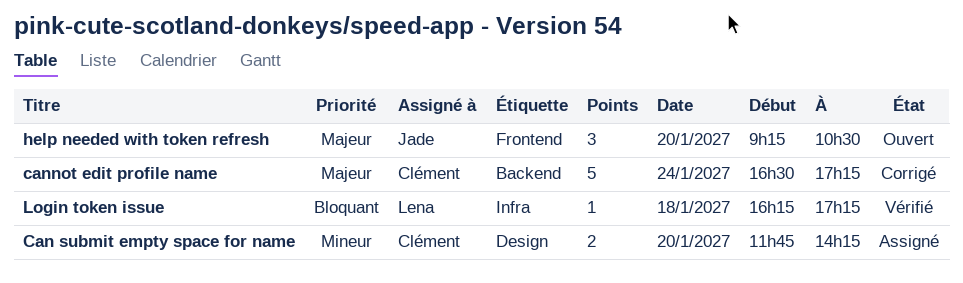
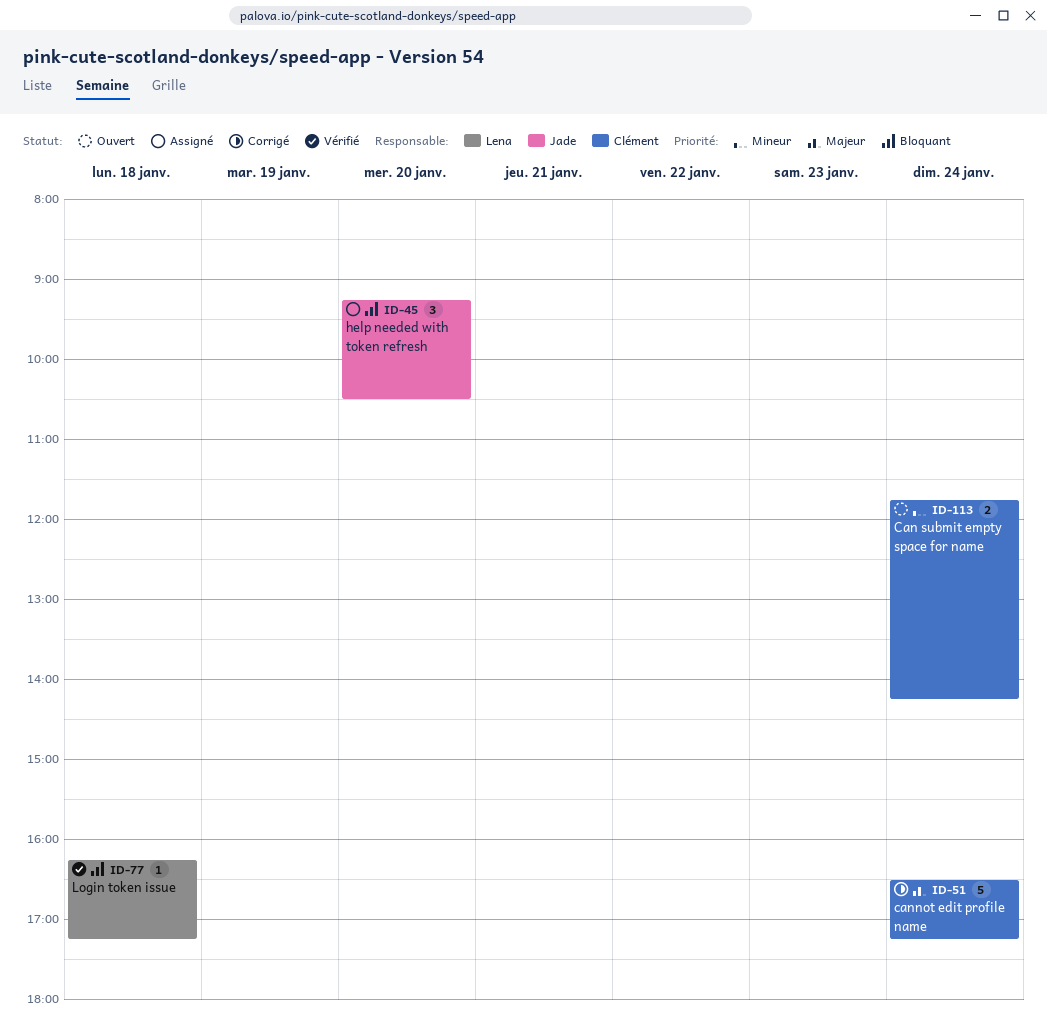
Can submit empty space for name, status: Assigné -> Ouvert
Can submit empty space for name, day: Jan 20 -> Jan 24
help needed with token refresh, status: Ouvert -> Assigné
help needed with token refresh, priority: Majeur -> Bloquant

